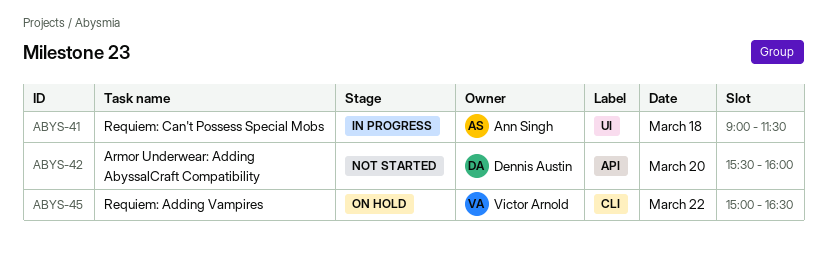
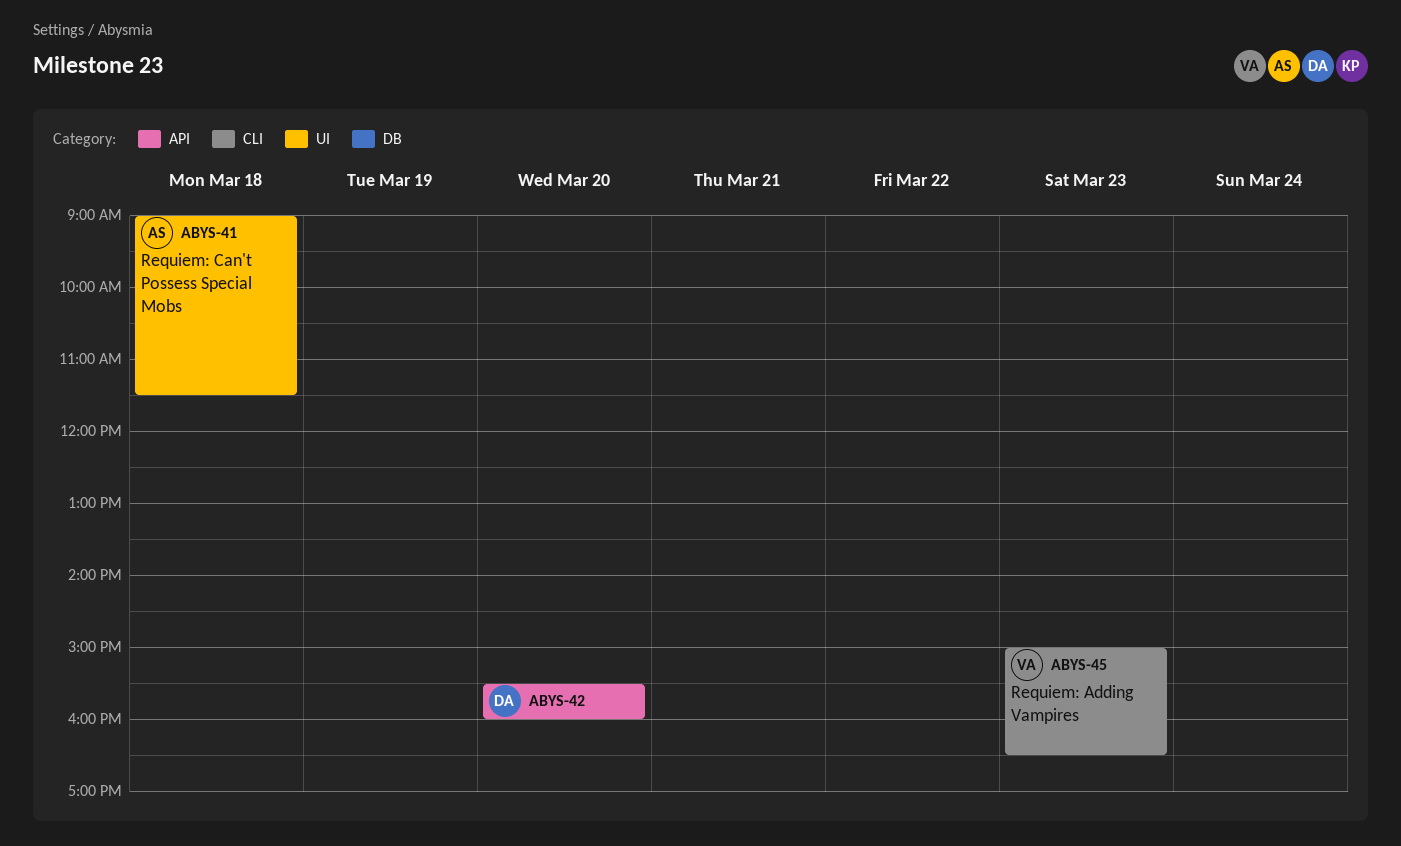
ABYS-45, day: Mar 22 -> Mar 23

